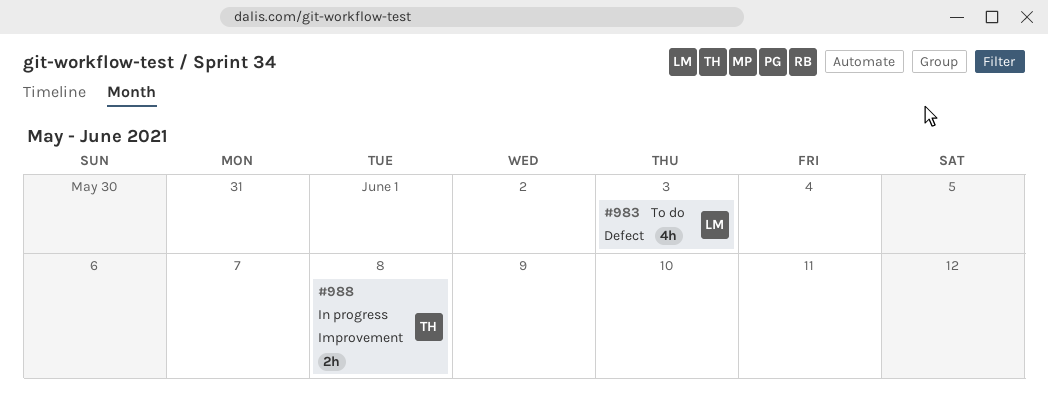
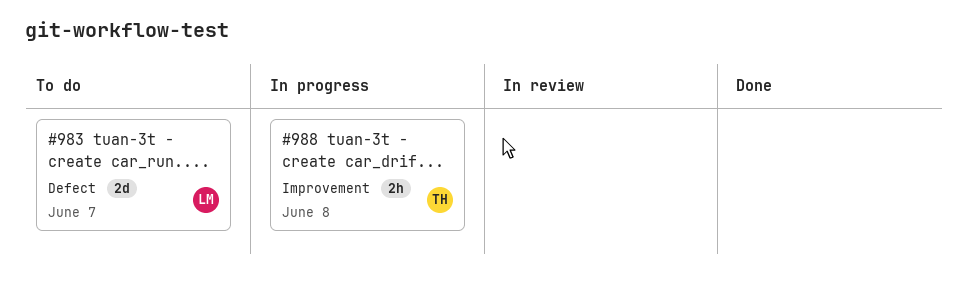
#983, estimate: 4h -> 2d
#983, due: Jun 3 -> Jun 7

